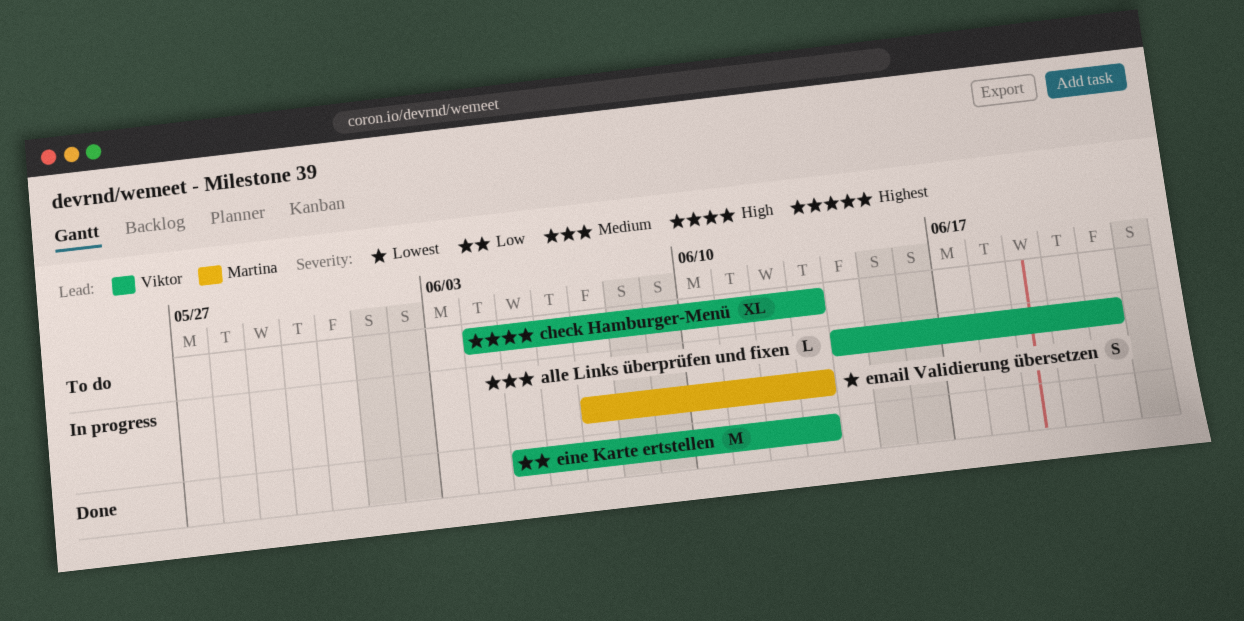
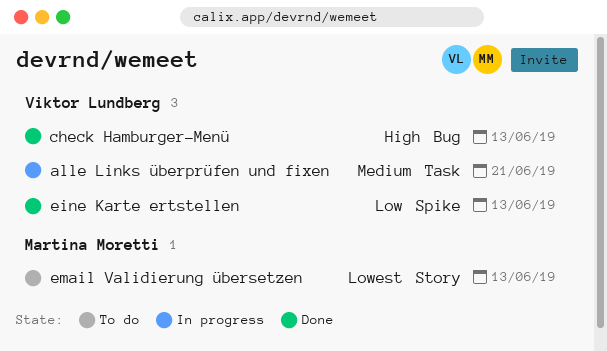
check Hamburger-Menü, status: To do -> Done
email Validierung übersetzen, status: In progress -> To do

